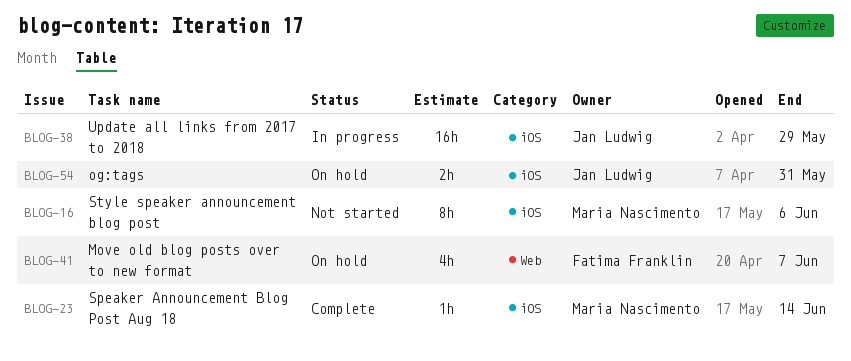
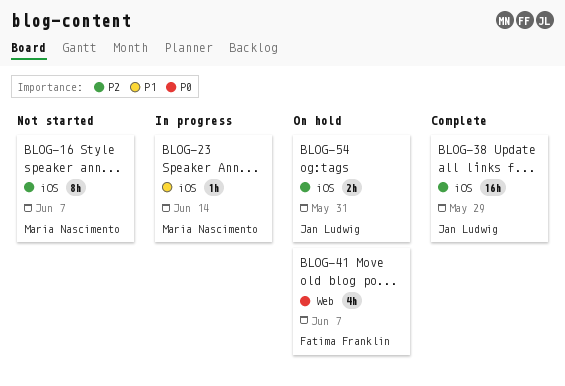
BLOG-16, due: Jun 6 -> Jun 7
BLOG-23, status: Complete -> In progress
BLOG-38, status: In progress -> Complete

